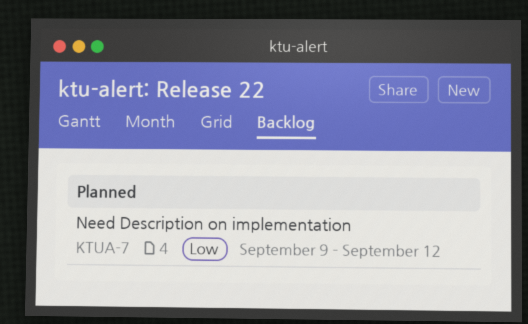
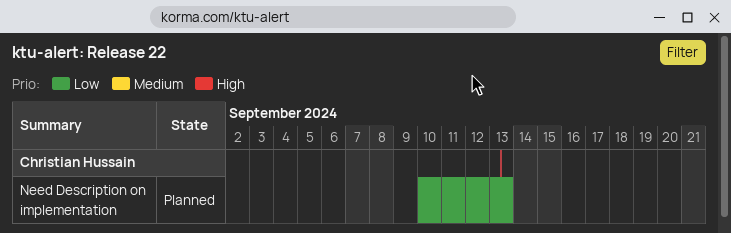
Need Description on implementation, start: Sep 9 -> Sep 10
Need Description on implementation, due: Sep 12 -> Sep 13

